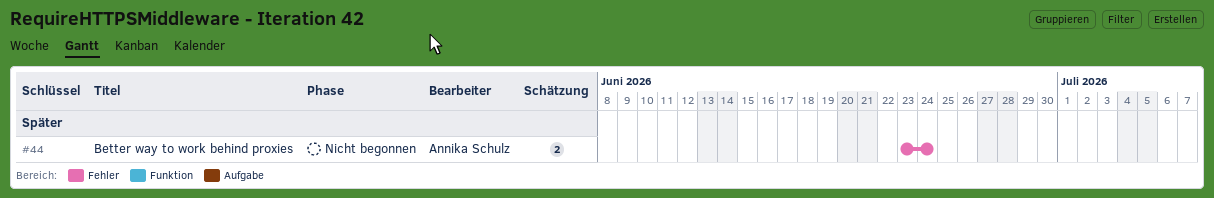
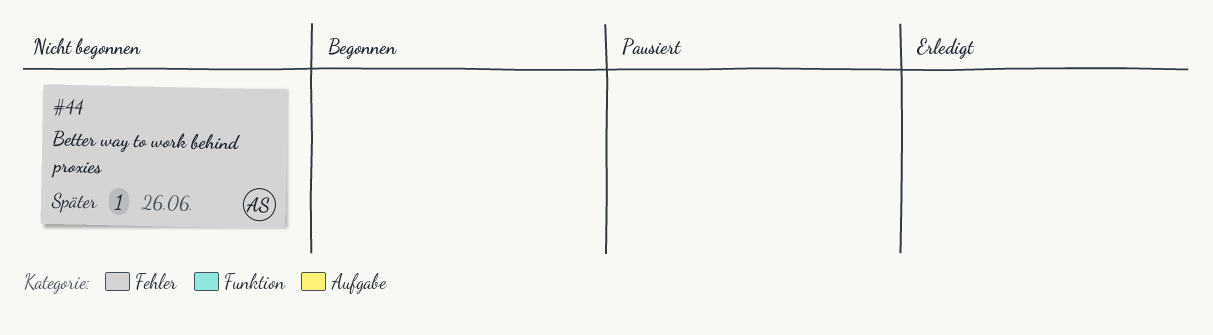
#44, estimate: 2 -> 1
#44, due: Jun 24 -> Jun 26

